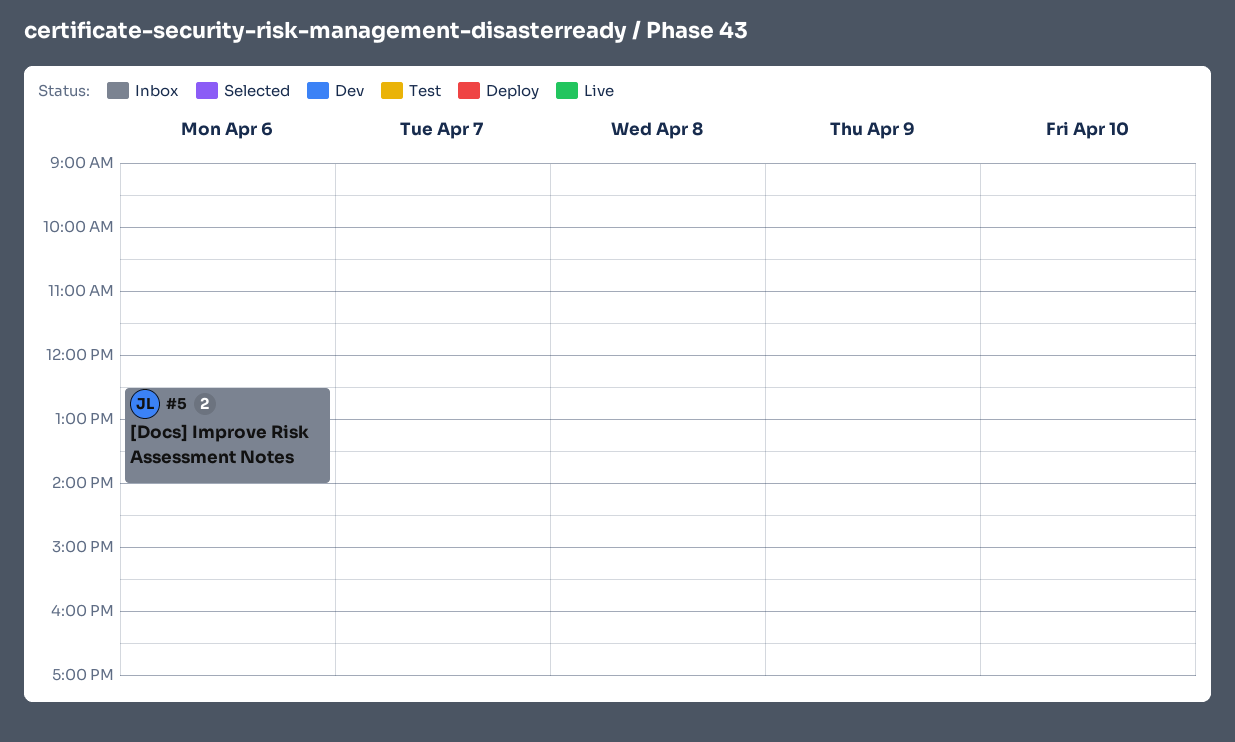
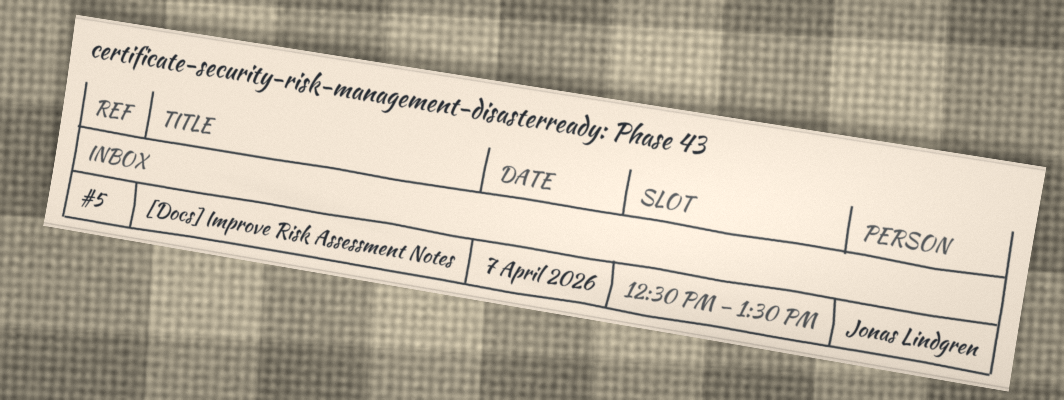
#5, day: Apr 6 -> Apr 7
#5, ends: 14:00 -> 13:30

